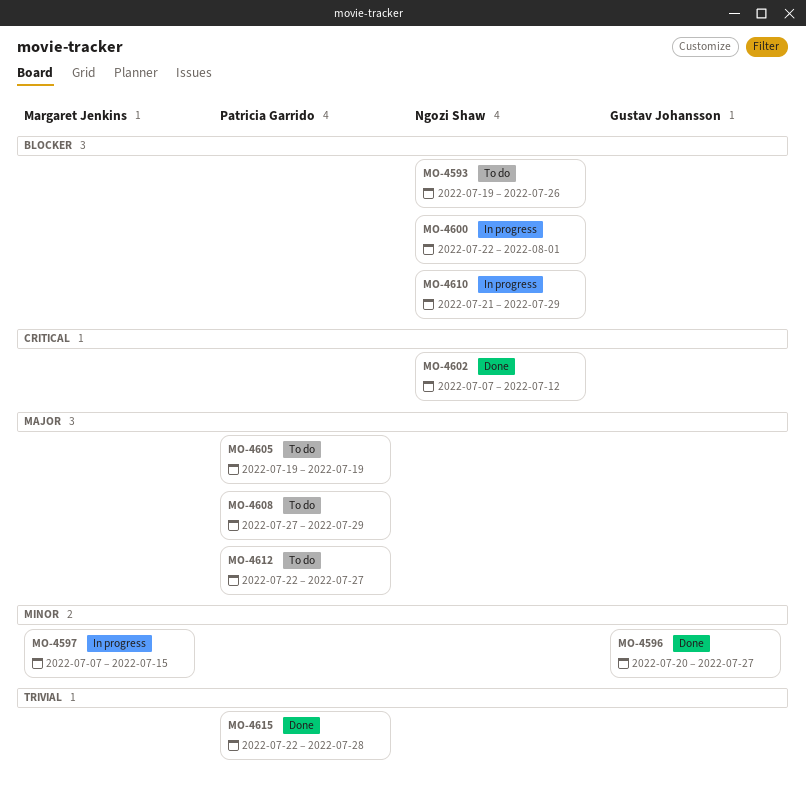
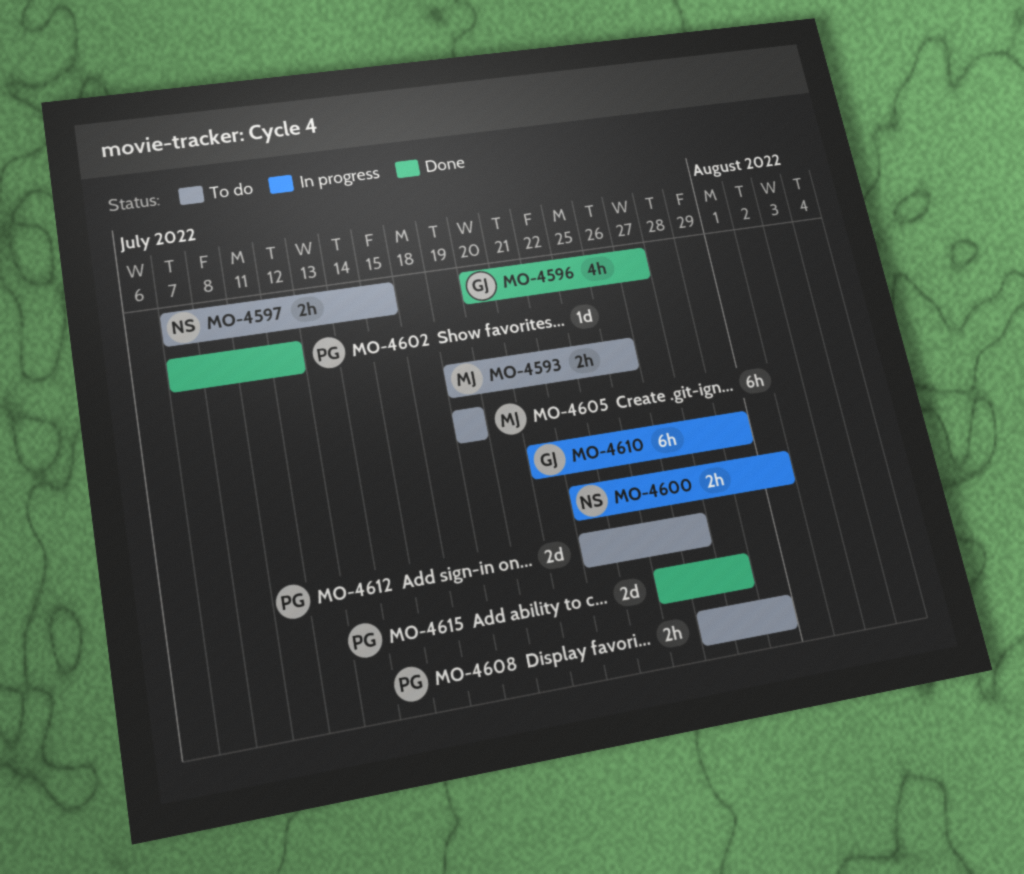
MO-4593, owner: Ngozi Shaw -> Margaret Jenkins
MO-4597, status: In progress -> To do
MO-4597, owner: Margaret Jenkins -> Ngozi Shaw
MO-4602, owner: Ngozi Shaw -> Patricia Garrido
MO-4605, owner: Patricia Garrido -> Margaret Jenkins
MO-4610, owner: Ngozi Shaw -> Gustav Johansson
MO-4615, start: Jul 22 -> Jul 26

